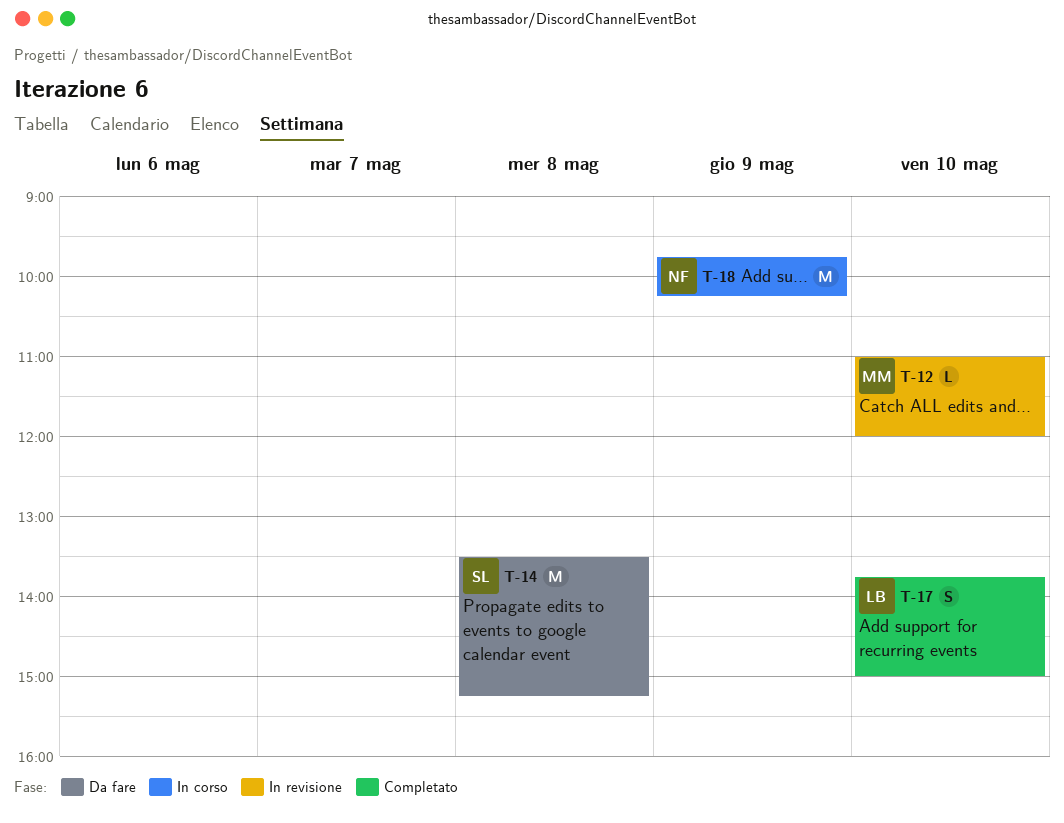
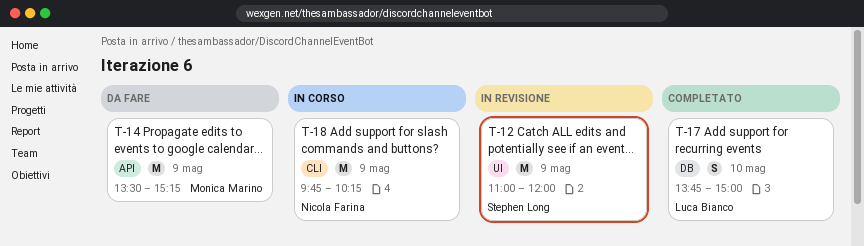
T-12, owner: Monica Marino -> Stephen Long
T-12, estimate: L -> M
T-12, day: May 10 -> May 9
T-14, owner: Stephen Long -> Monica Marino
T-14, day: May 8 -> May 9

